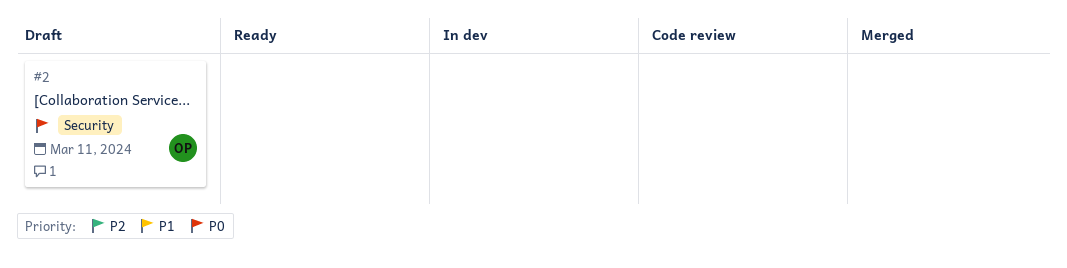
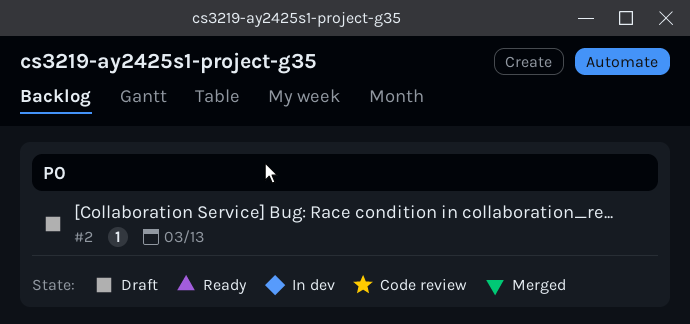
#2, due: Mar 11 -> Mar 13

